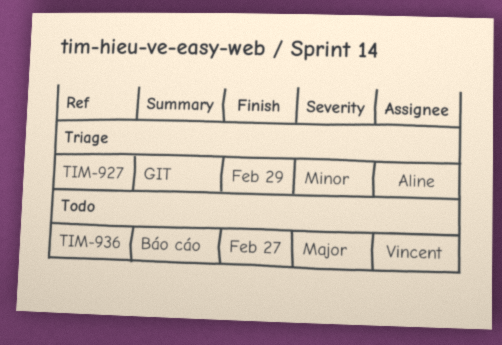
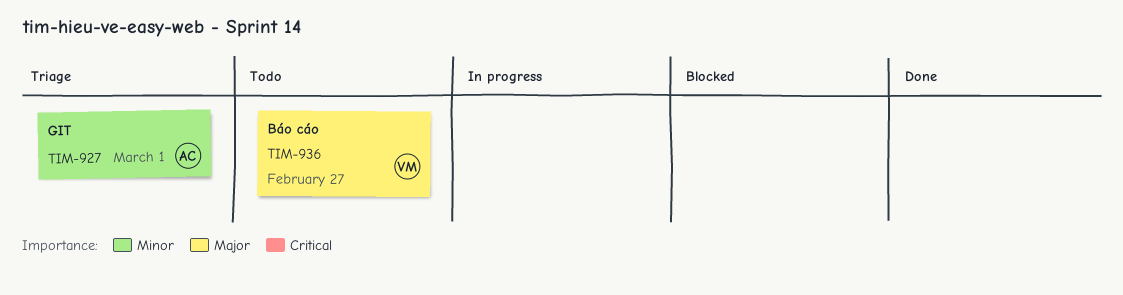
TIM-927, due: Feb 29 -> Mar 1

